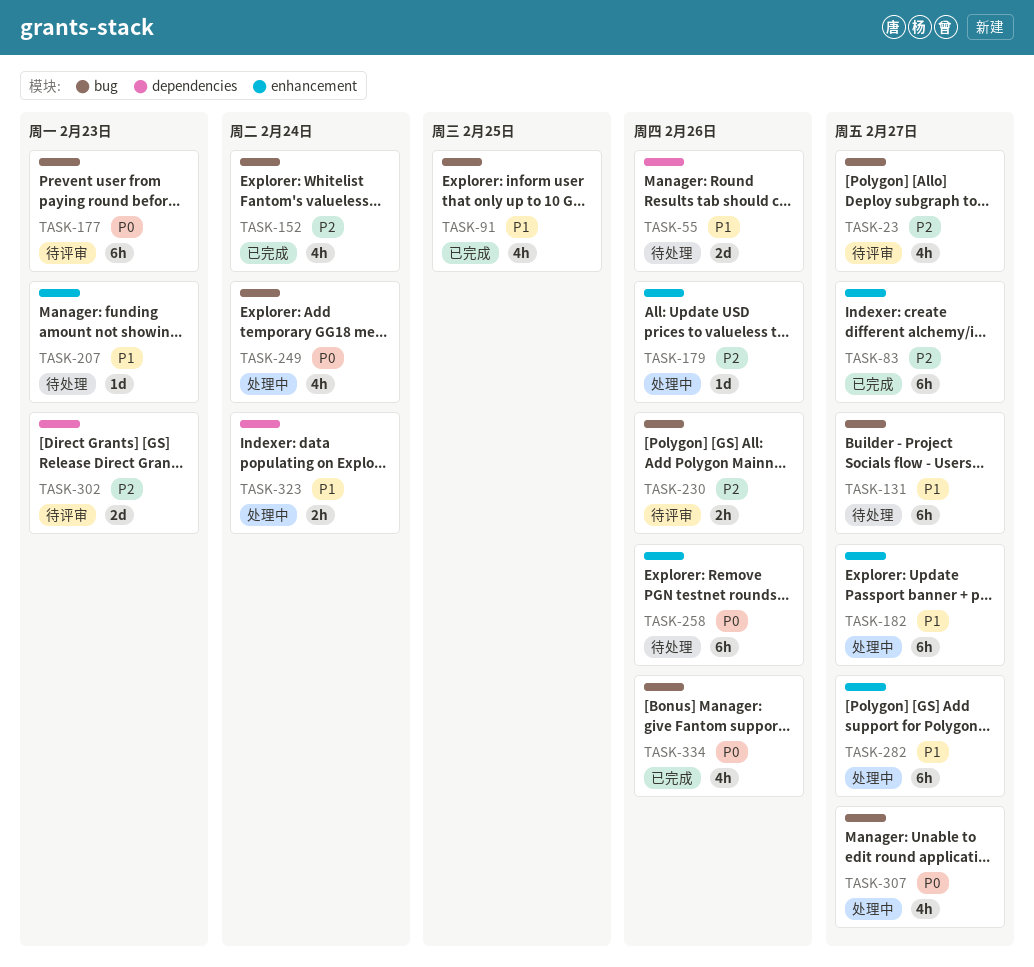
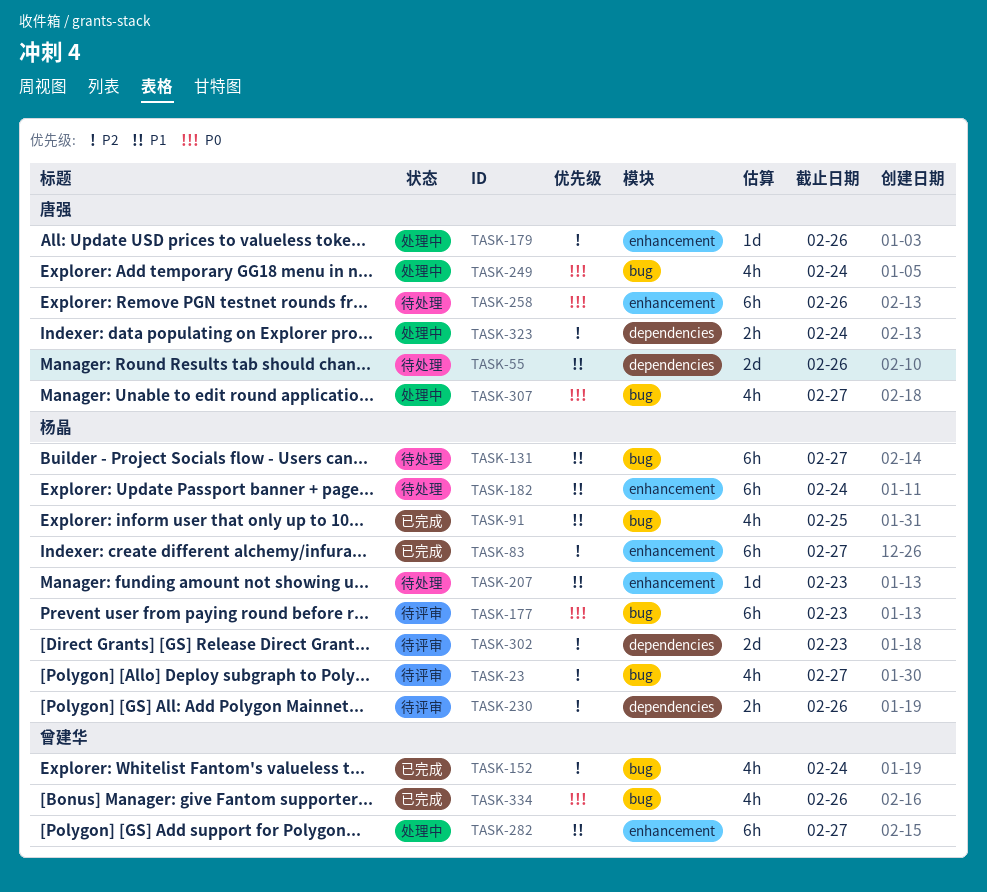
TASK-182, status: 处理中 -> 待处理
TASK-182, due: Feb 27 -> Feb 24
TASK-230, label: bug -> dependencies
TASK-323, priority: P1 -> P2

